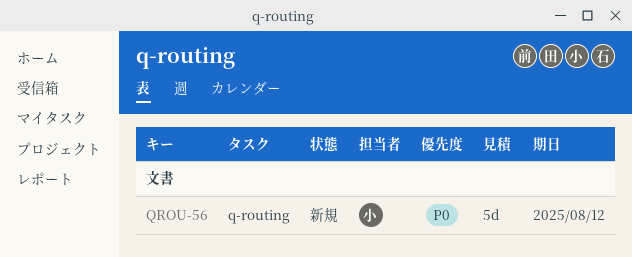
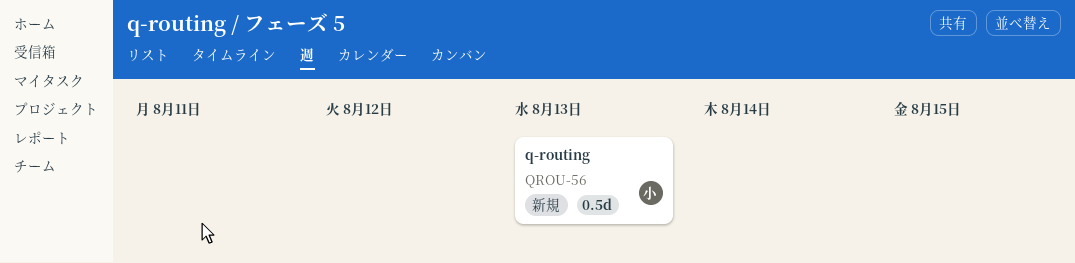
QROU-56, estimate: 5d -> 0.5d
QROU-56, due: Aug 12 -> Aug 13

